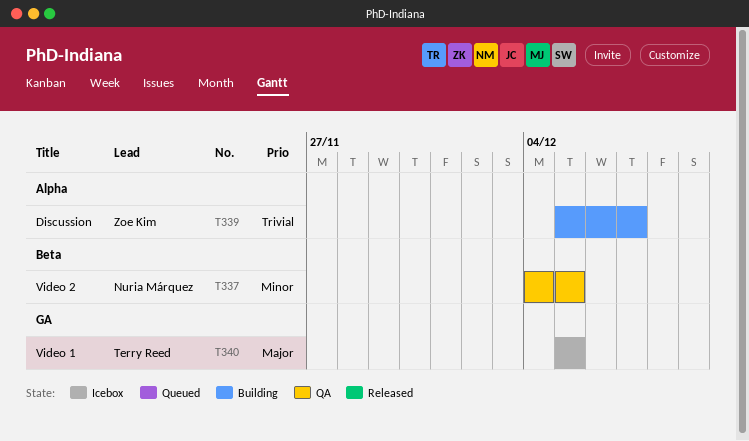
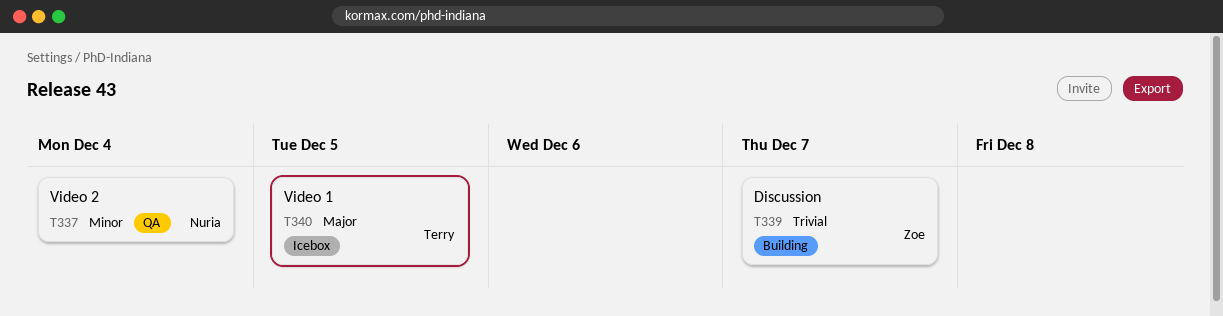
T337, due: Dec 5 -> Dec 4

